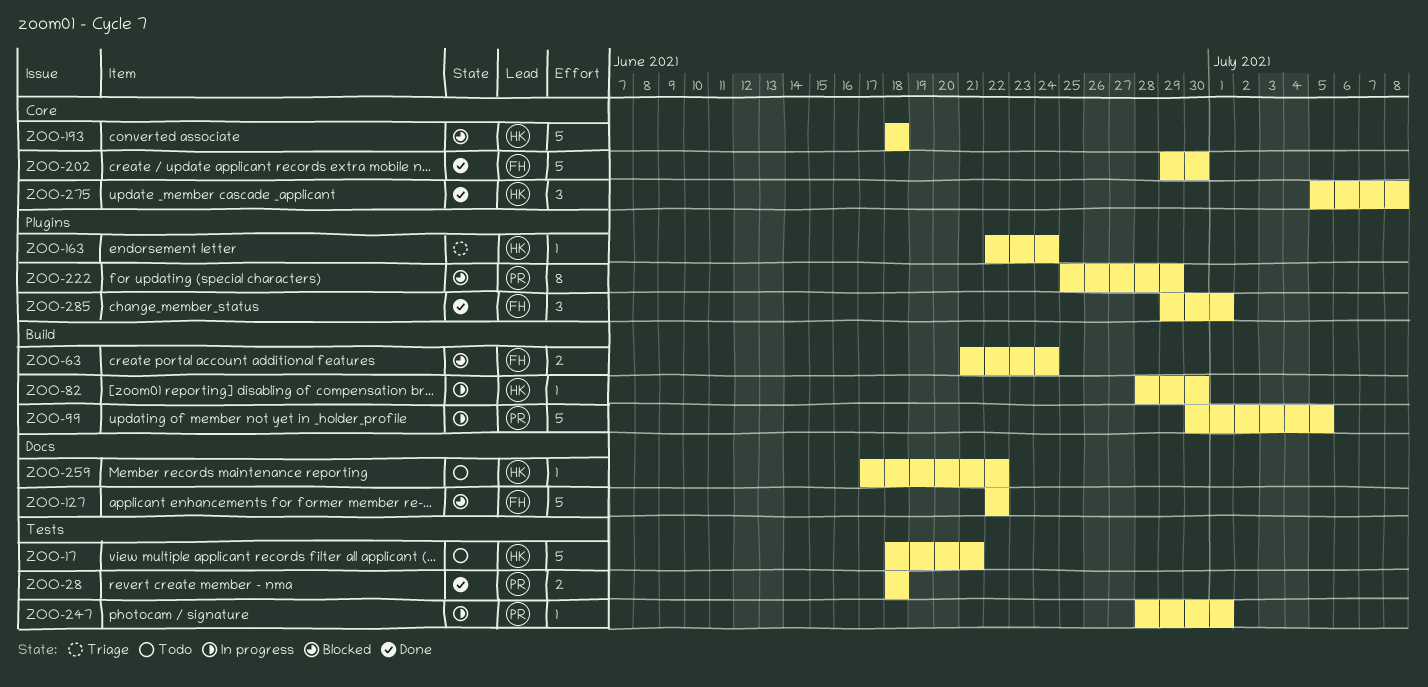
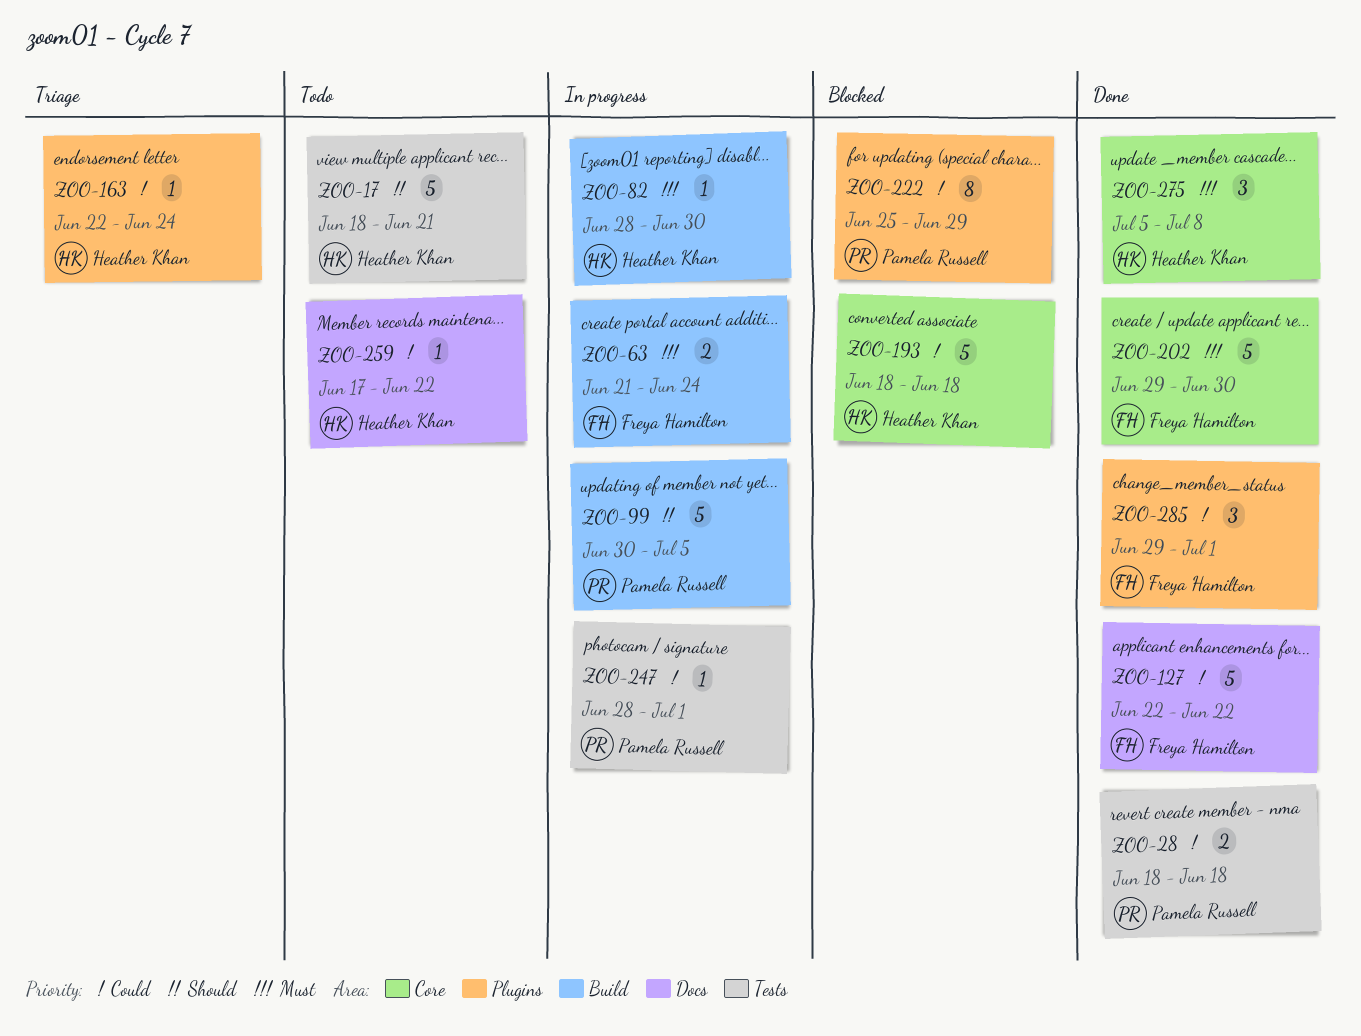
ZOO-63, status: Blocked -> In progress
ZOO-127, status: Blocked -> Done

